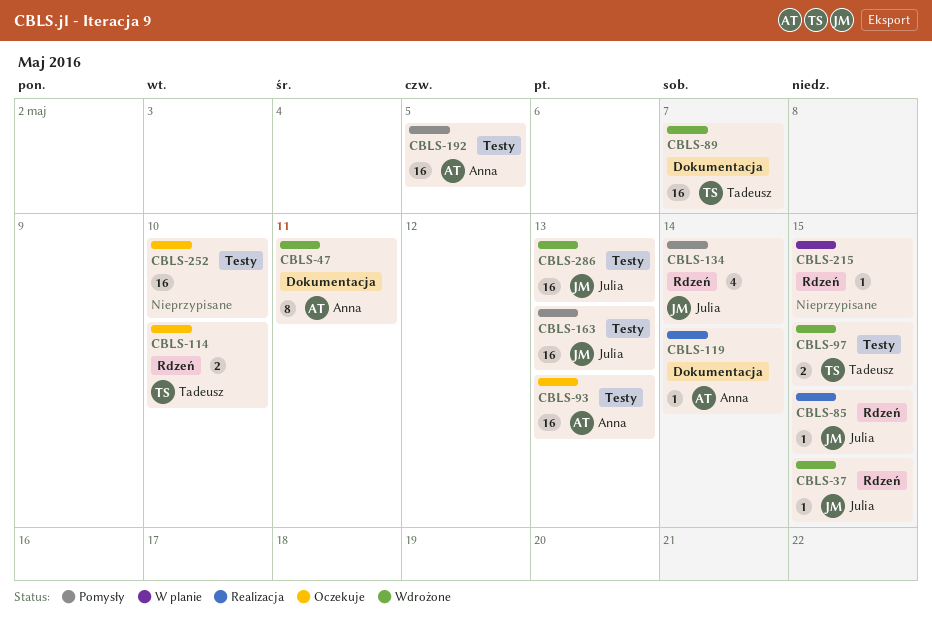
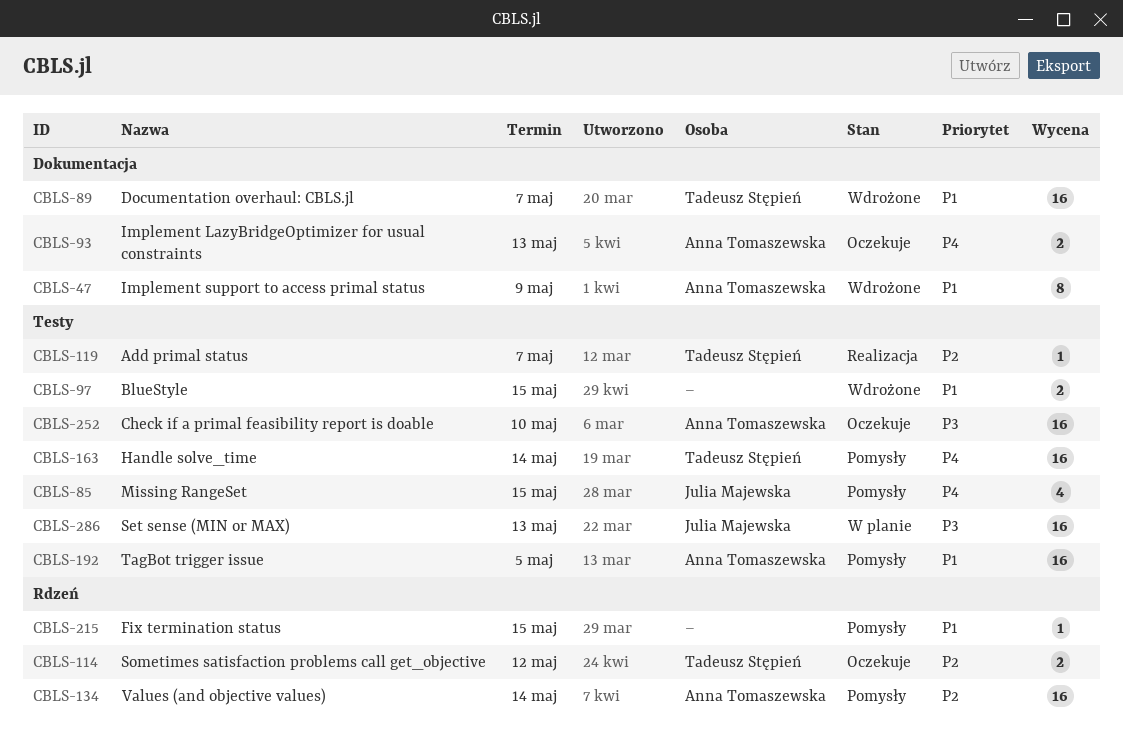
CBLS-37: present -> none
CBLS-47, due: May 11 -> May 9
CBLS-85, status: Realizacja -> Pomysły
CBLS-85, label: Rdzeń -> Testy
CBLS-85, estimate: 1 -> 4
CBLS-93, label: Testy -> Dokumentacja
CBLS-93, estimate: 16 -> 2
CBLS-97, owner: Tadeusz Stępień -> none
CBLS-114, due: May 10 -> May 12
CBLS-119, owner: Anna Tomaszewska -> Tadeusz Stępień
CBLS-119, label: Dokumentacja -> Testy
CBLS-119, due: May 14 -> May 7
CBLS-134, owner: Julia Majewska -> Anna Tomaszewska
CBLS-134, estimate: 4 -> 16
CBLS-163, owner: Julia Majewska -> Tadeusz Stępień
CBLS-163, due: May 13 -> May 14
CBLS-215, status: W planie -> Pomysły
CBLS-252, owner: none -> Anna Tomaszewska
CBLS-286, status: Wdrożone -> W planie

